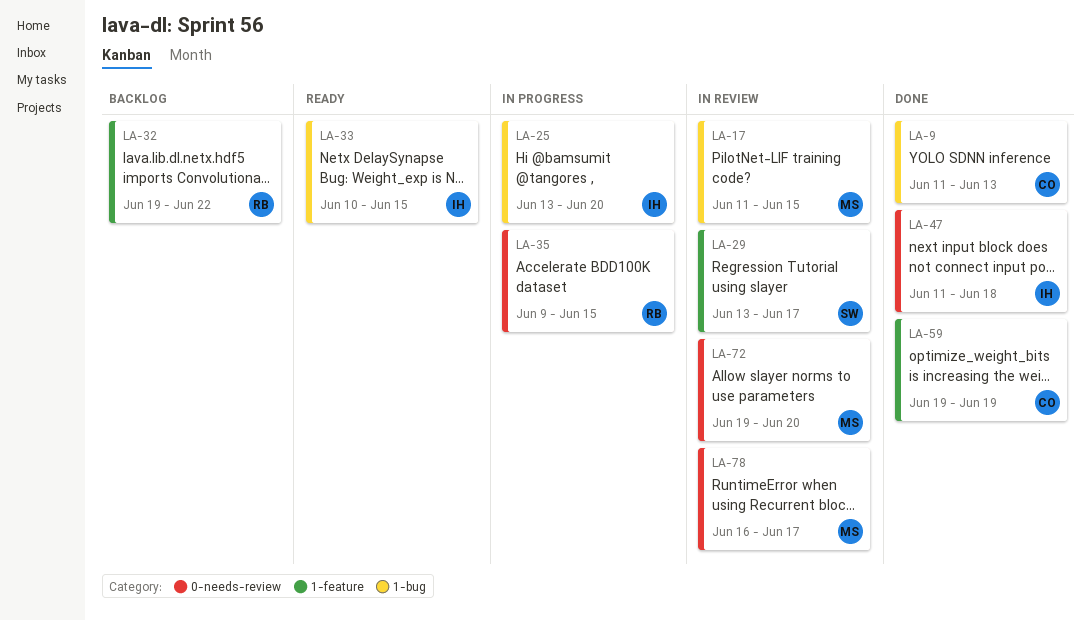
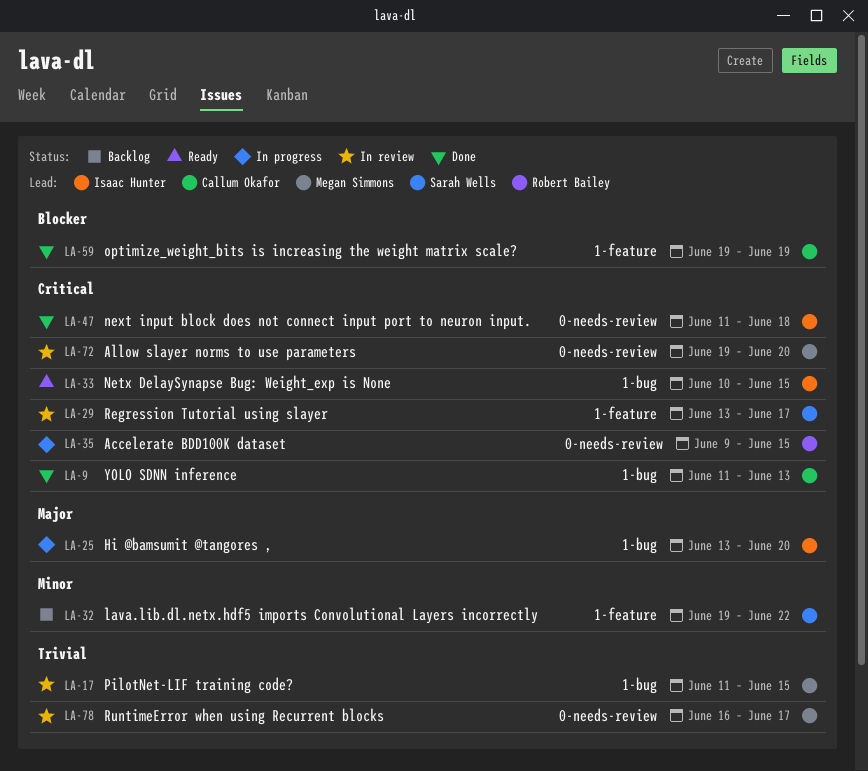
LA-32, owner: Robert Bailey -> Sarah Wells

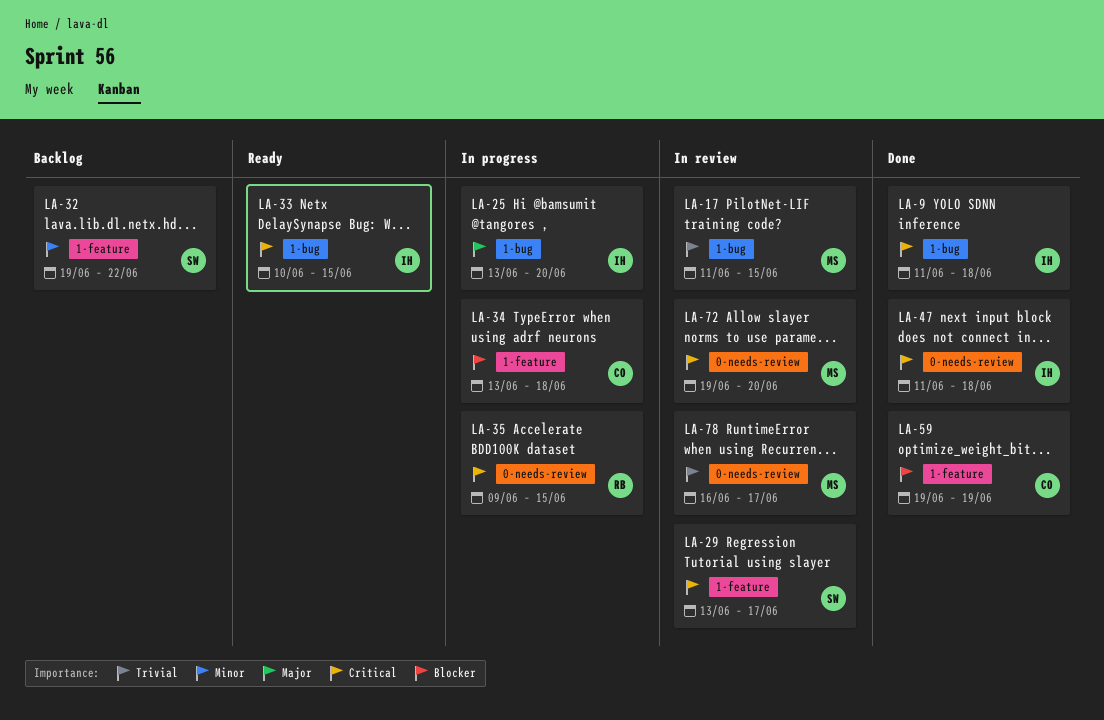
LA-9, owner: Callum Okafor -> Isaac Hunter
LA-9, due: Jun 13 -> Jun 18
LA-34: none -> present

